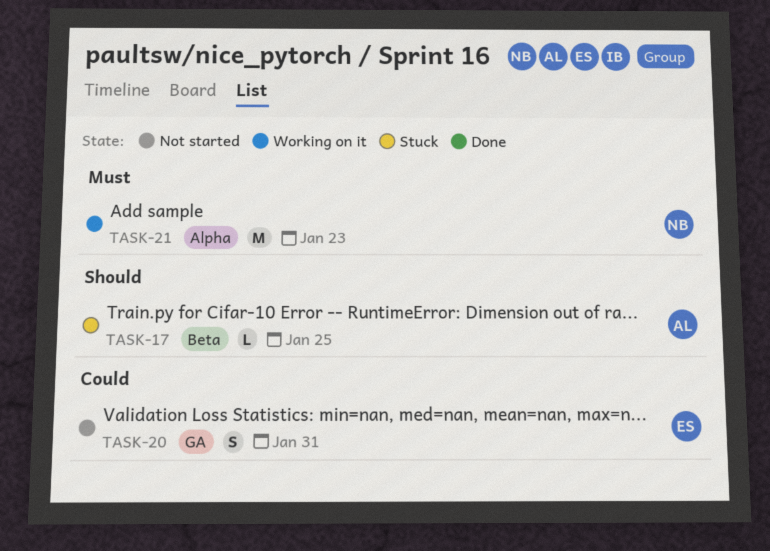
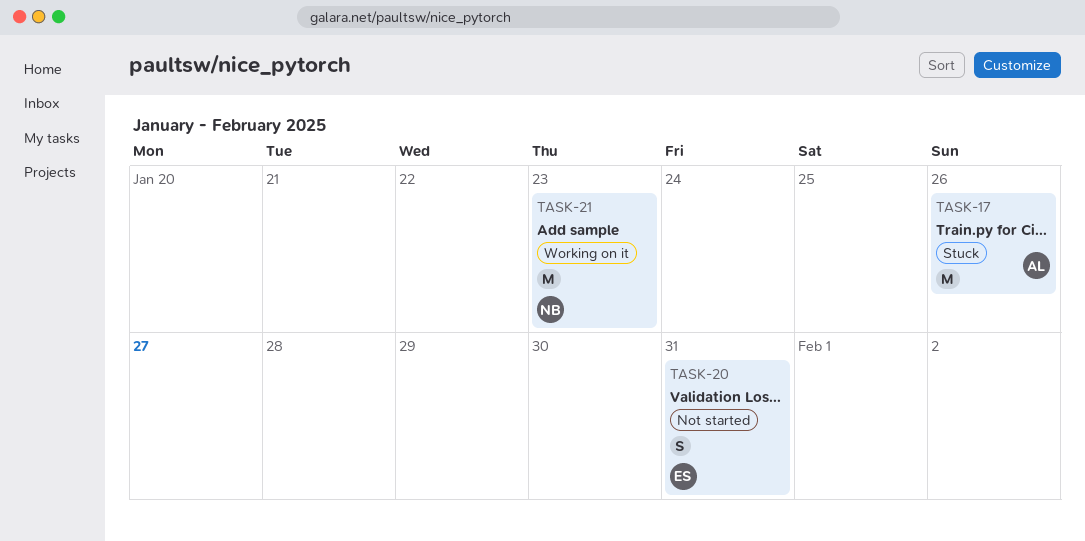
TASK-17, estimate: L -> M
TASK-17, due: Jan 25 -> Jan 26

